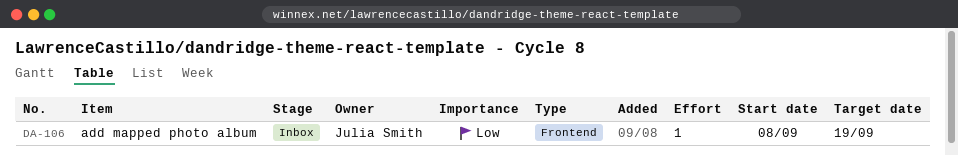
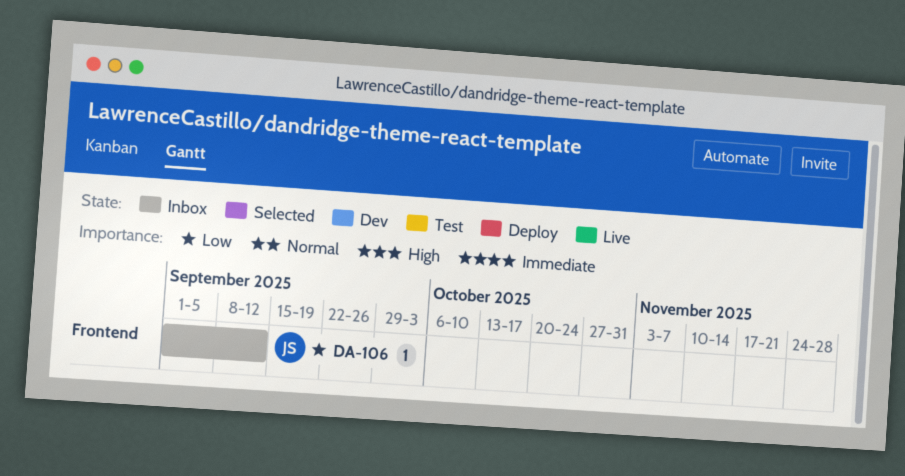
DA-106, start: Sep 8 -> Sep 1
DA-106, due: Sep 19 -> Sep 12

